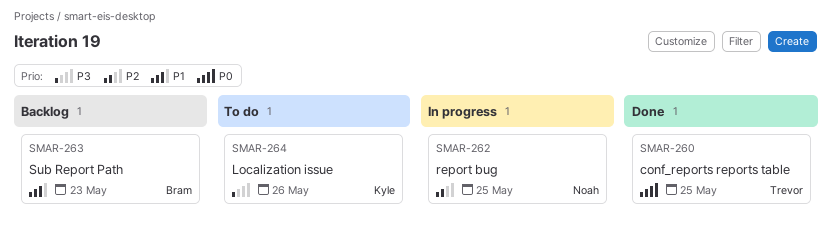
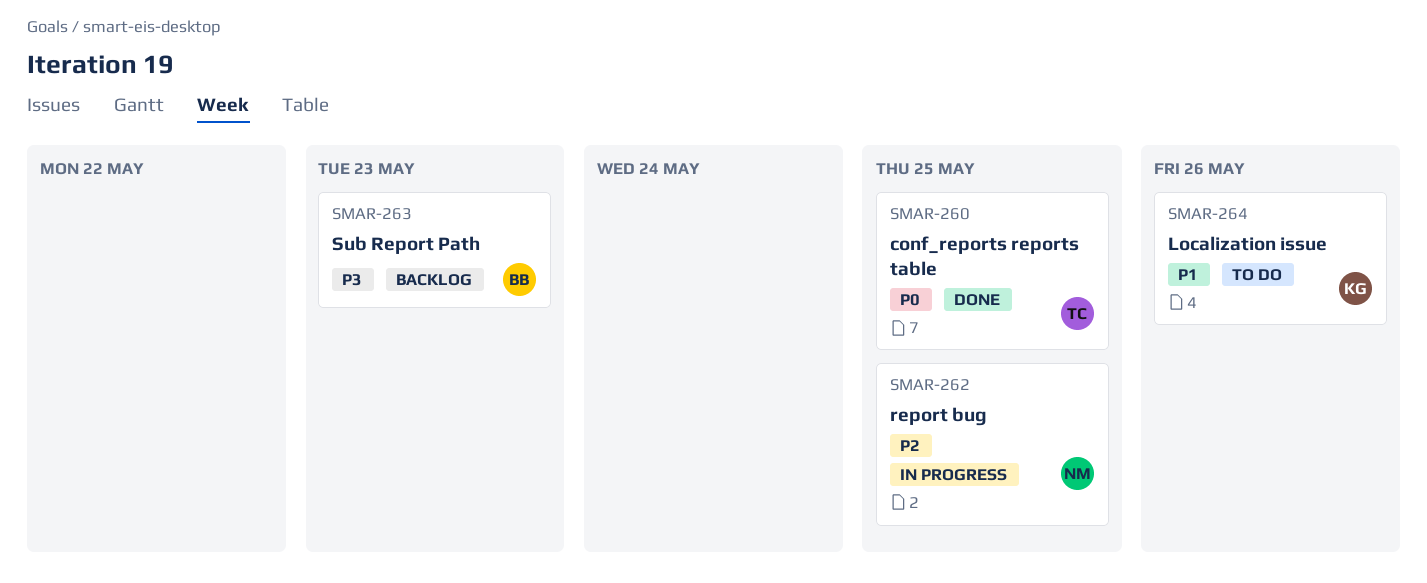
SMAR-263, priority: P1 -> P3
SMAR-264, priority: P3 -> P1

